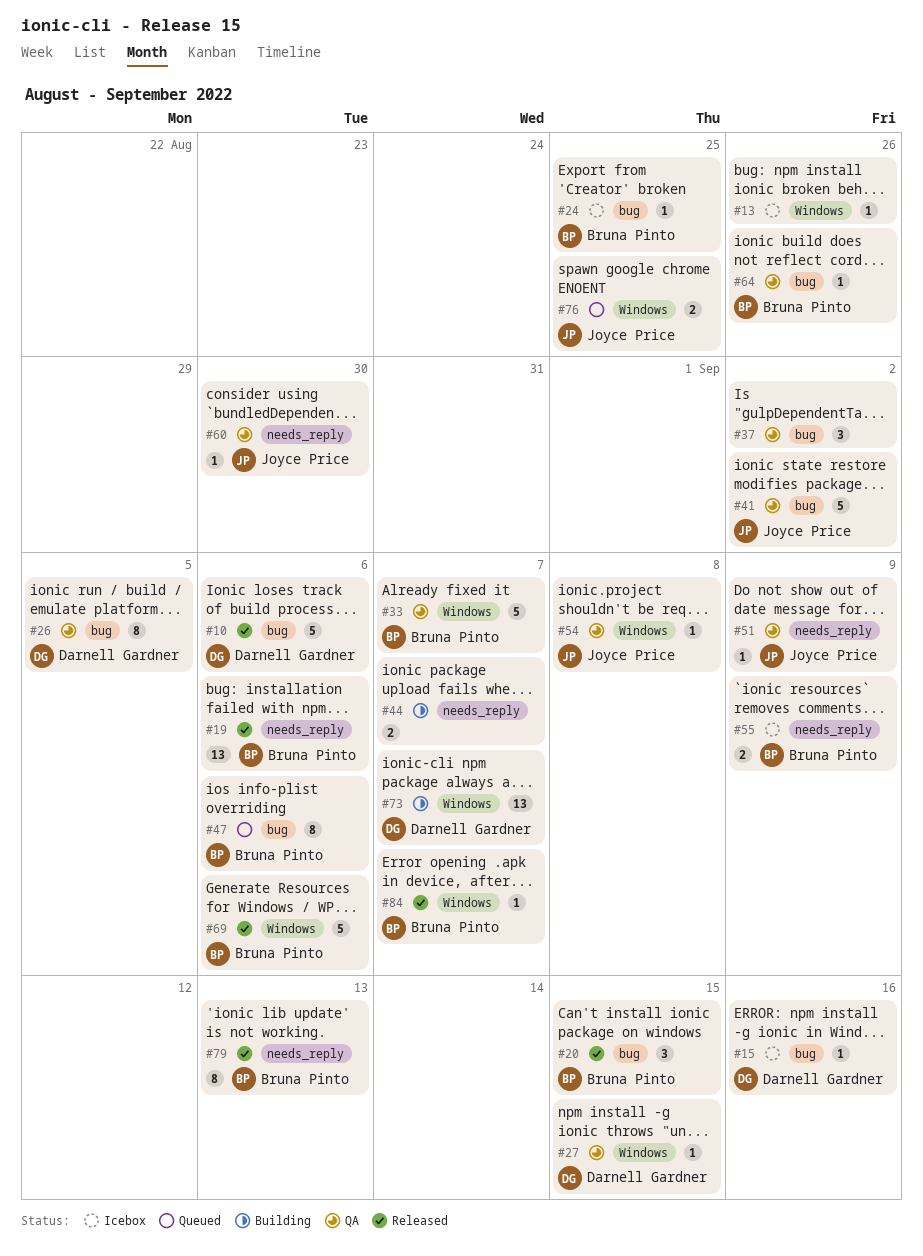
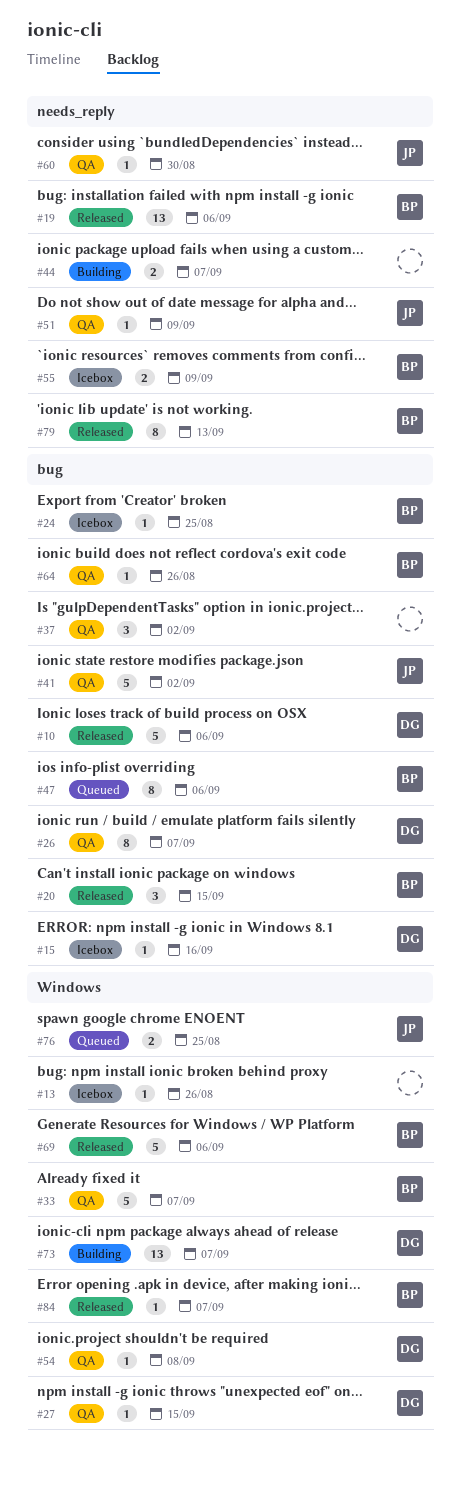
#26, due: Sep 5 -> Sep 7
#54, owner: Joyce Price -> Darnell Gardner

